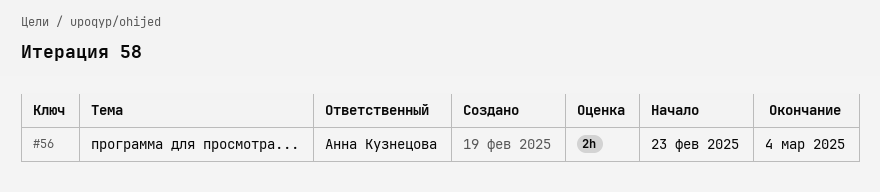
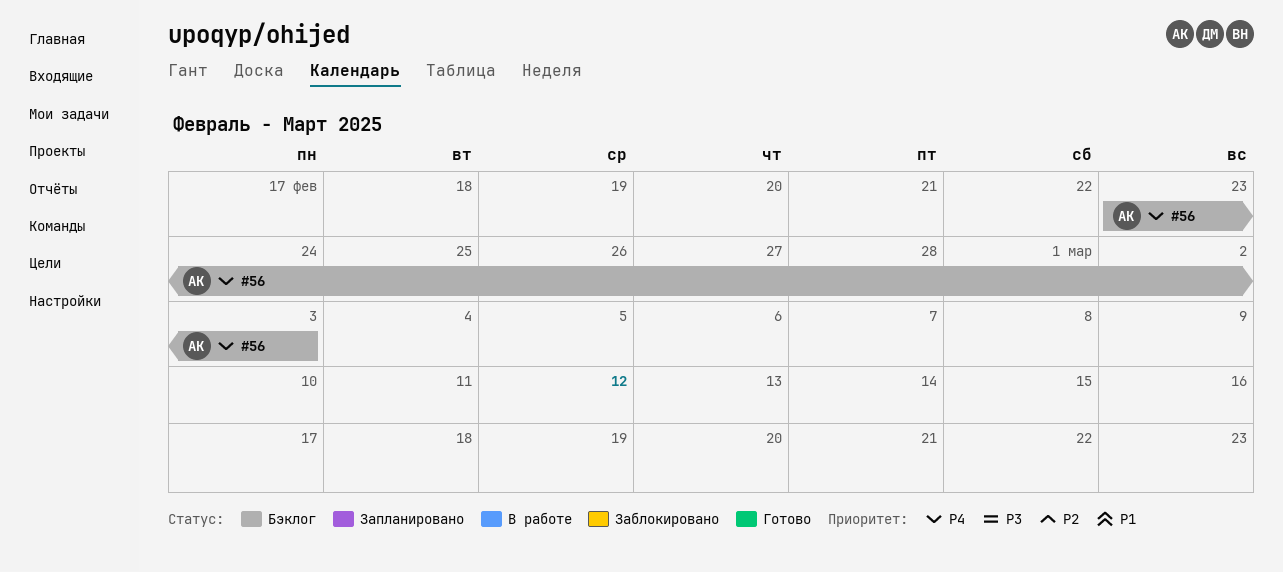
#56, due: Mar 4 -> Mar 3

